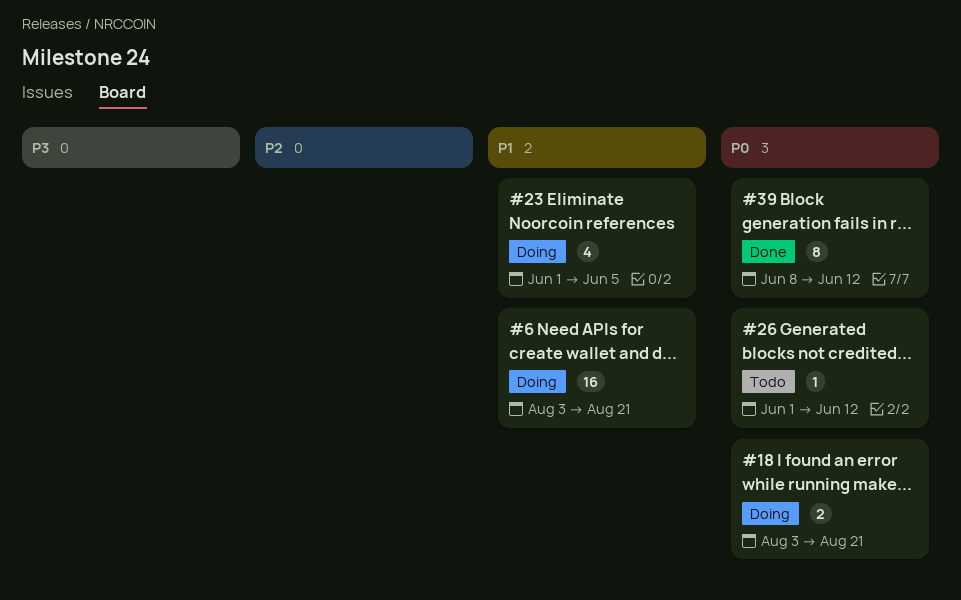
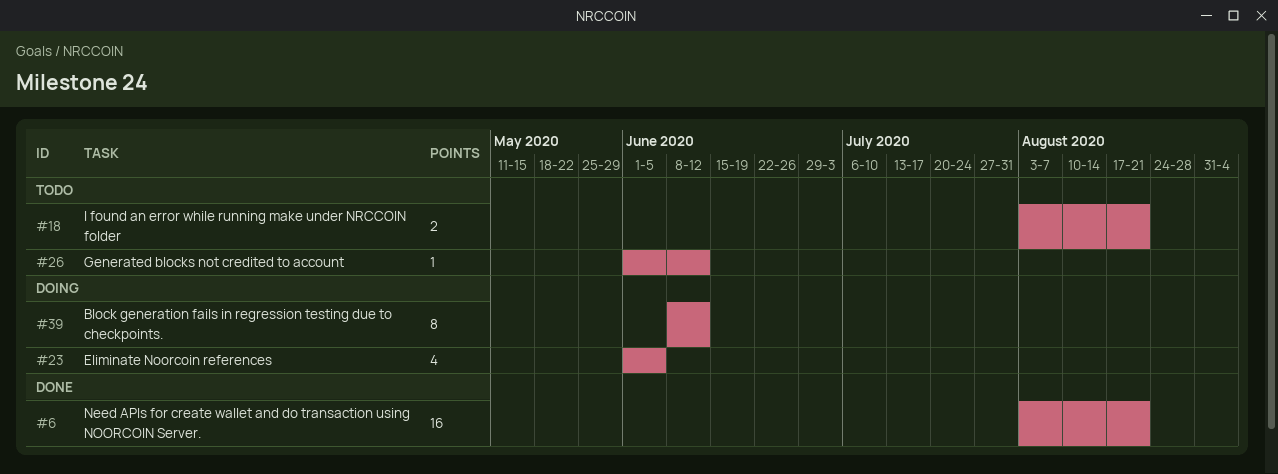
#6, status: Doing -> Done
#18, status: Doing -> Todo
#39, status: Done -> Doing

